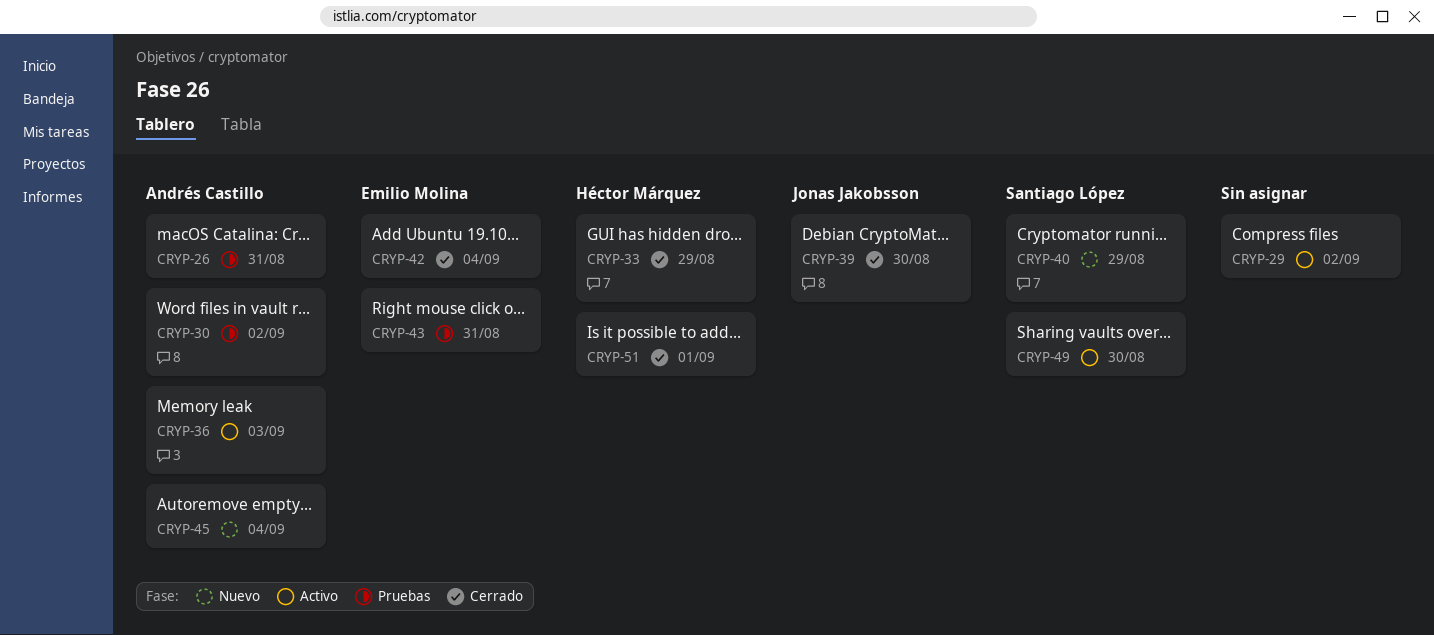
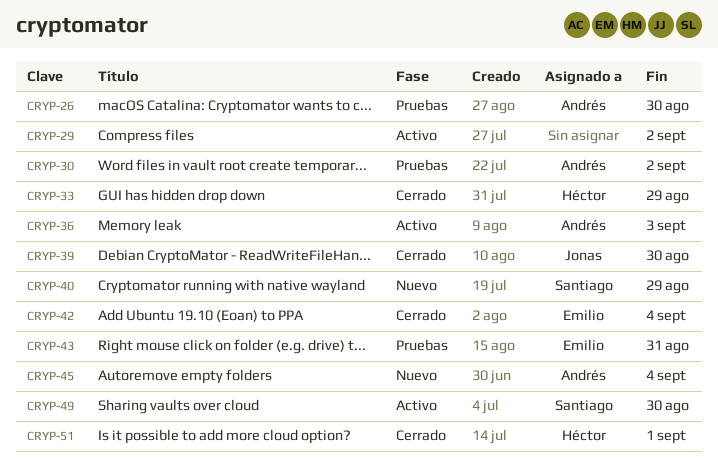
CRYP-26, due: Aug 31 -> Aug 30

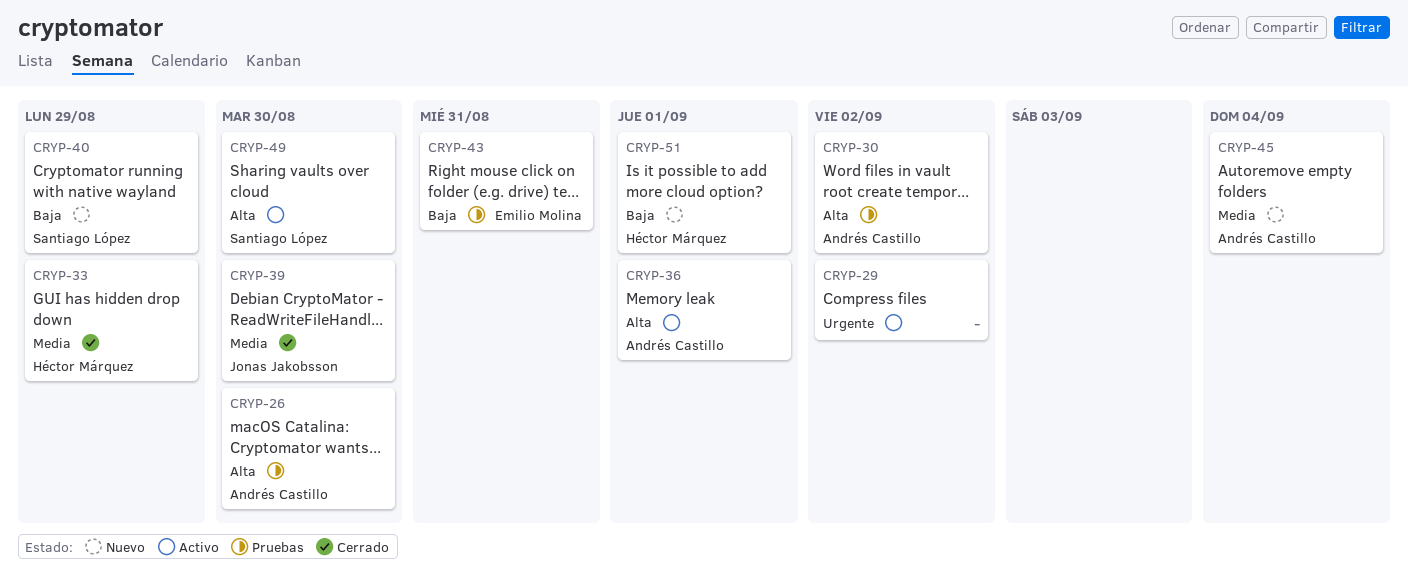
CRYP-36, due: Sep 3 -> Sep 1
CRYP-42: present -> none
CRYP-51, status: Cerrado -> Nuevo

